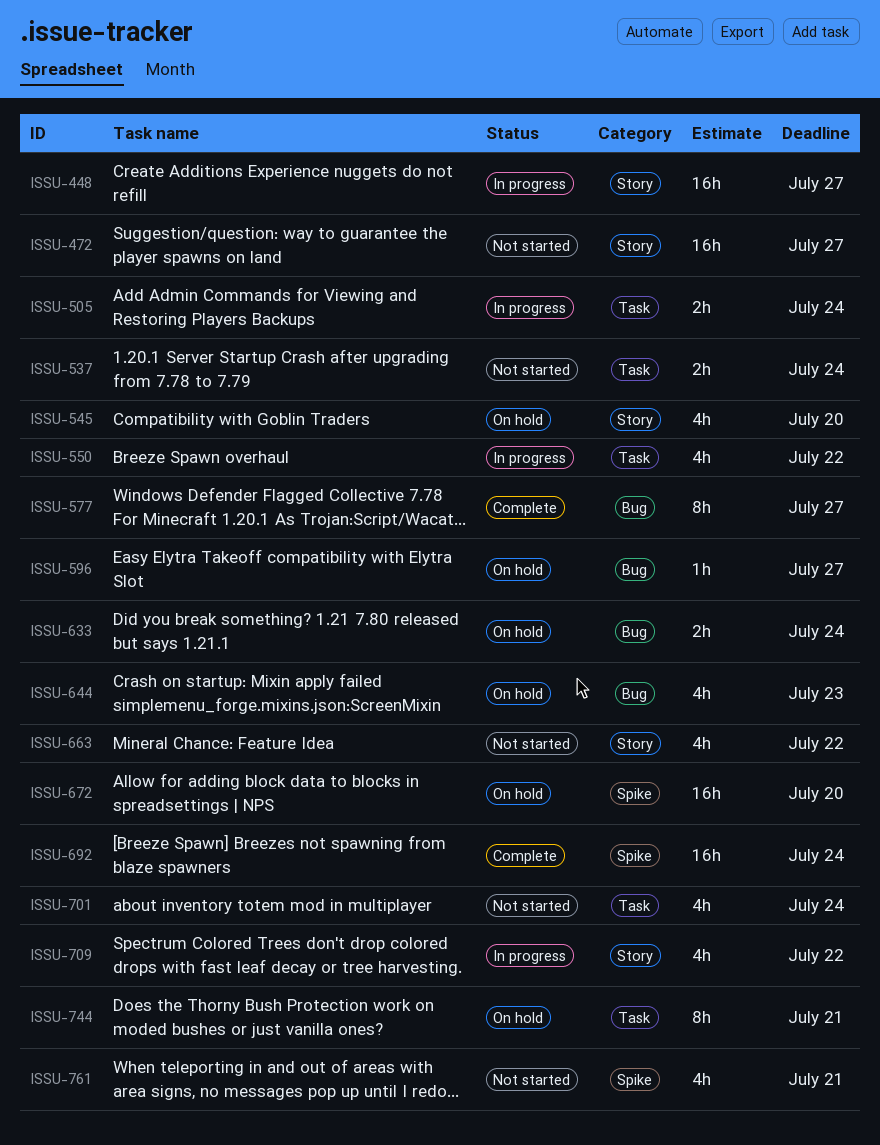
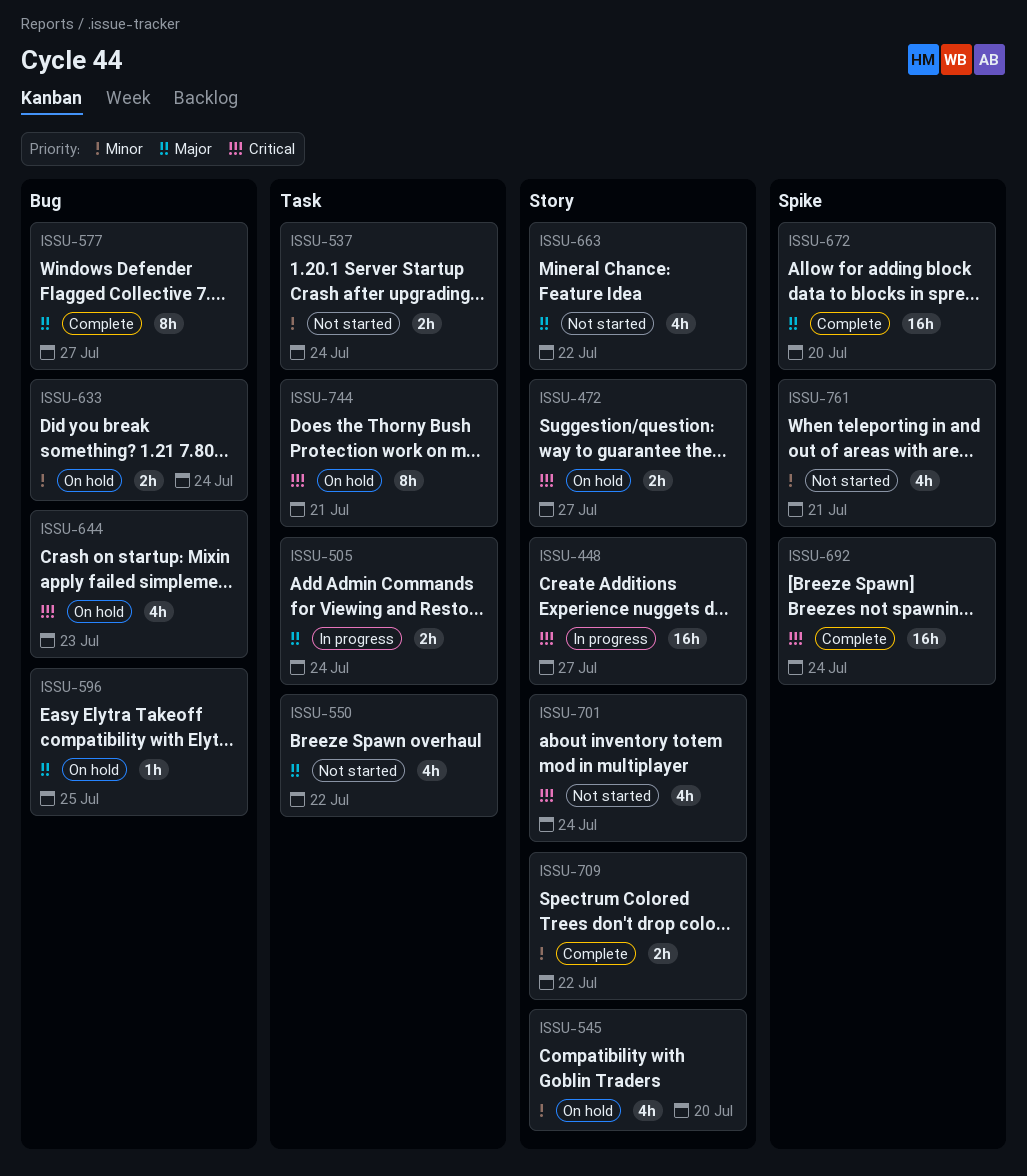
ISSU-472, status: Not started -> On hold
ISSU-472, estimate: 16h -> 2h
ISSU-550, status: In progress -> Not started
ISSU-596, due: Jul 27 -> Jul 25
ISSU-672, status: On hold -> Complete
ISSU-701, label: Task -> Story
ISSU-709, status: In progress -> Complete
ISSU-709, estimate: 4h -> 2h

